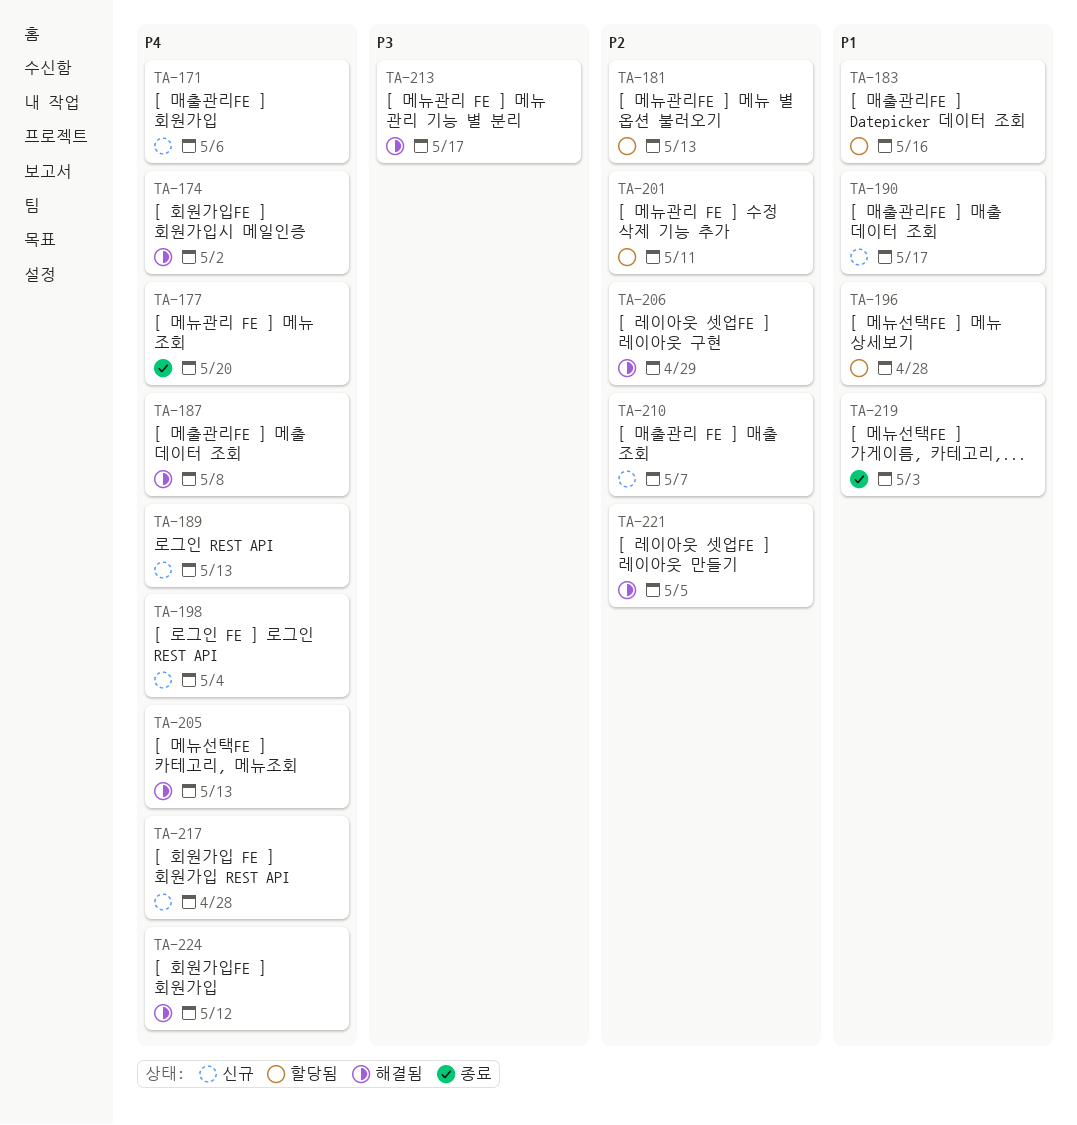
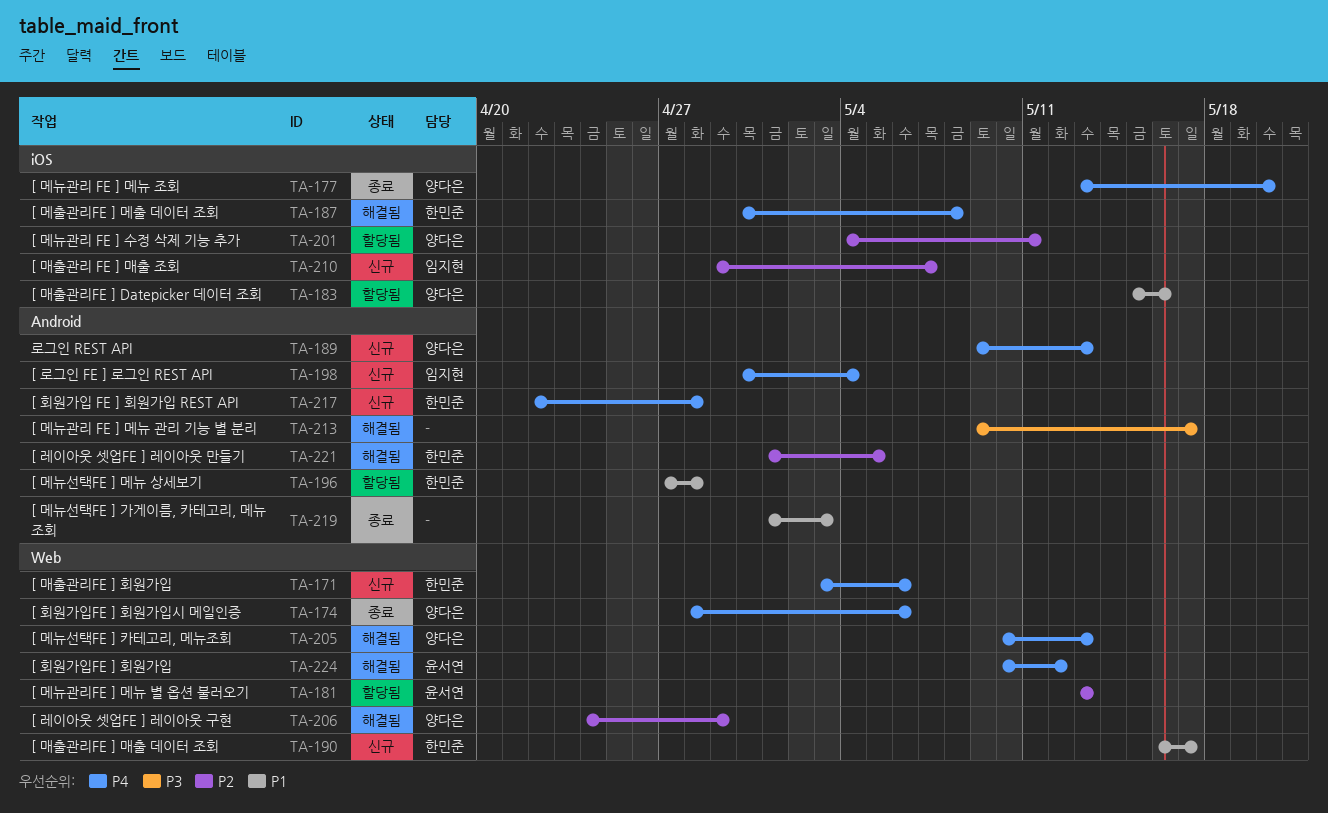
TA-174, status: 해결됨 -> 종료
TA-174, due: May 2 -> May 6

